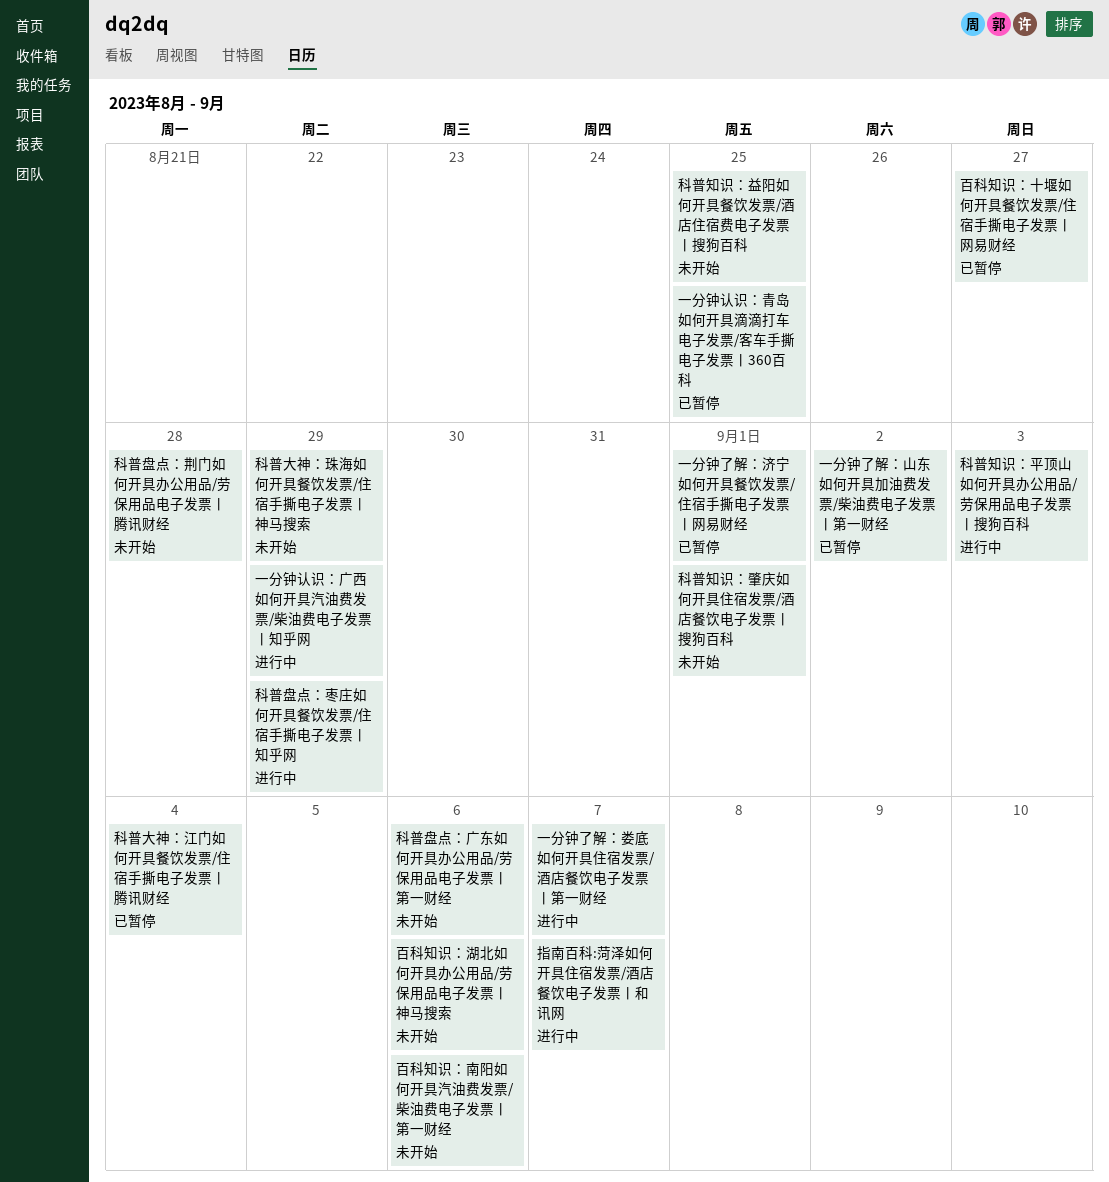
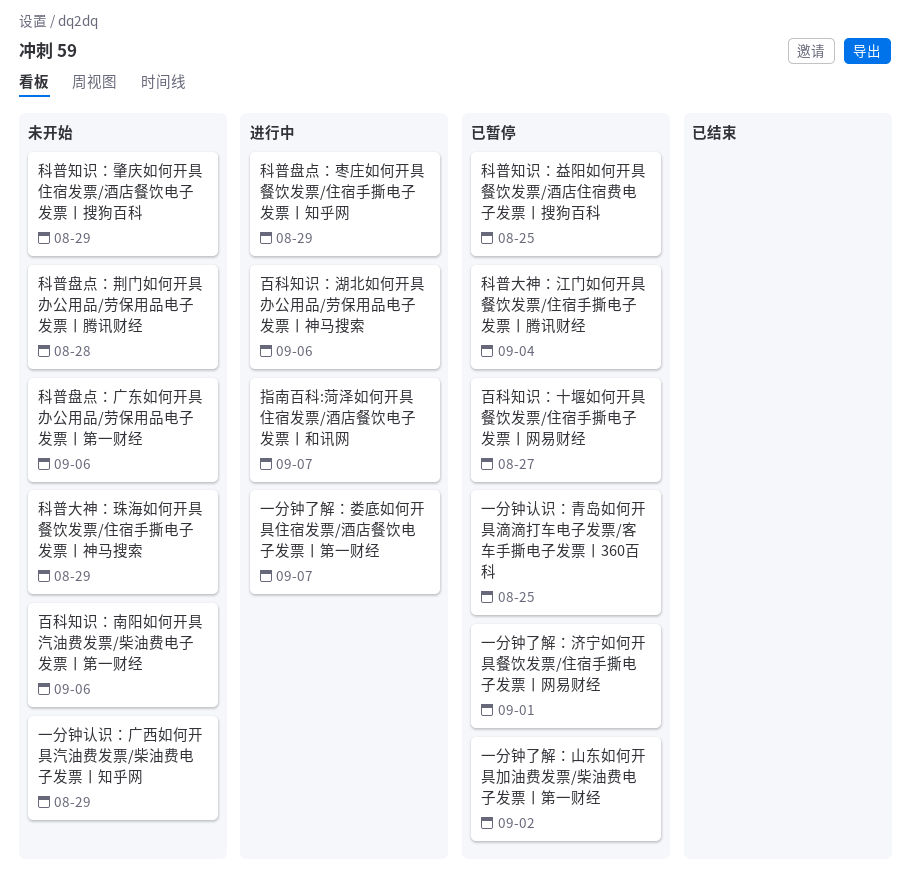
一分钟认识：广西如何开具汽油费发票/柴油费电子发票丨知乎网, status: 进行中 -> 未开始
百科知识：湖北如何开具办公用品/劳保用品电子发票丨神马搜索, status: 未开始 -> 进行中
科普知识：平顶山如何开具办公用品/劳保用品电子发票丨搜狗百科: present -> none
科普知识：益阳如何开具餐饮发票/酒店住宿费电子发票丨搜狗百科, status: 未开始 -> 已暂停
科普知识：肇庆如何开具住宿发票/酒店餐饮电子发票丨搜狗百科, due: Sep 1 -> Aug 29

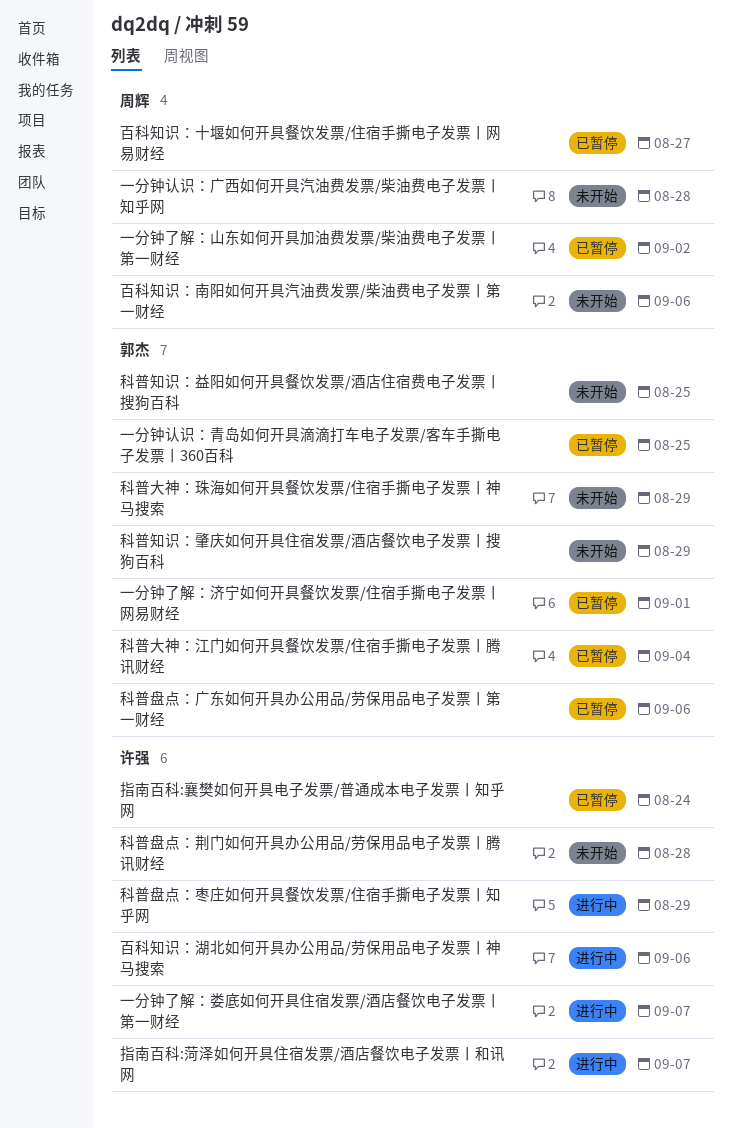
一分钟认识：广西如何开具汽油费发票/柴油费电子发票丨知乎网, due: Aug 29 -> Aug 28
指南百科:襄樊如何开具电子发票/普通成本电子发票丨知乎网: none -> present
科普盘点：广东如何开具办公用品/劳保用品电子发票丨第一财经, status: 未开始 -> 已暂停
科普知识：益阳如何开具餐饮发票/酒店住宿费电子发票丨搜狗百科, status: 已暂停 -> 未开始

